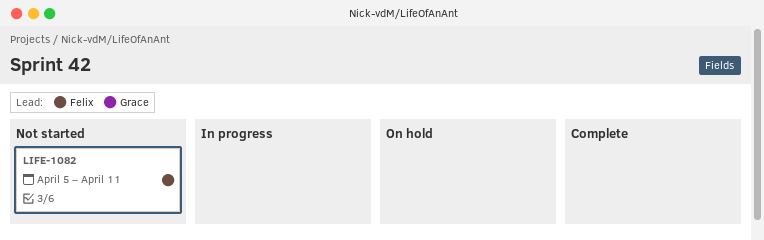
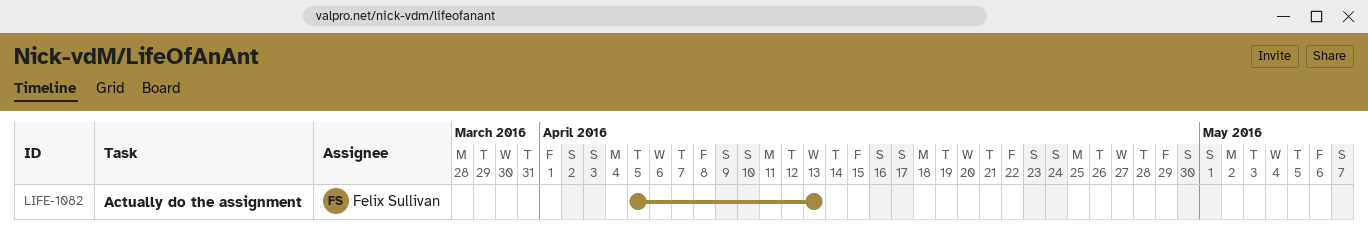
LIFE-1082, due: Apr 11 -> Apr 13

